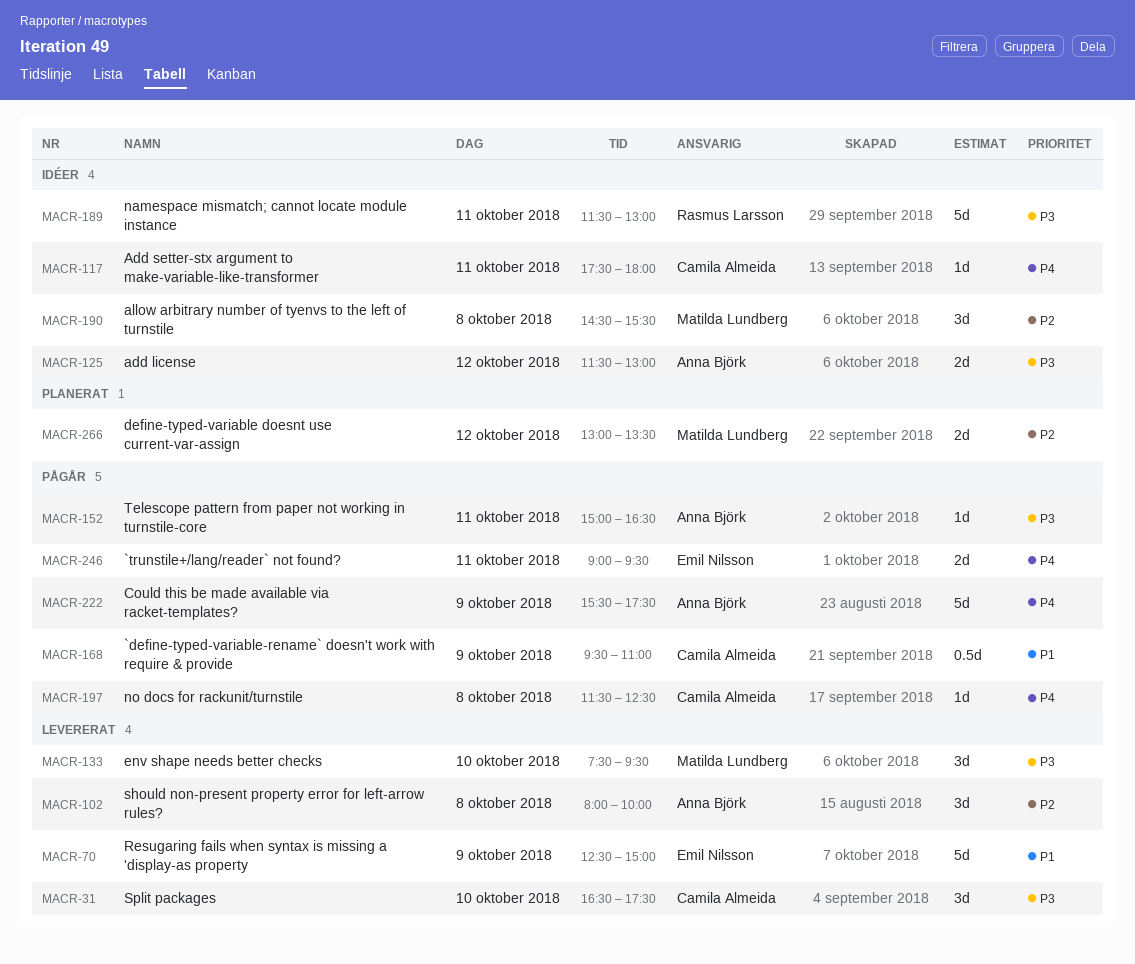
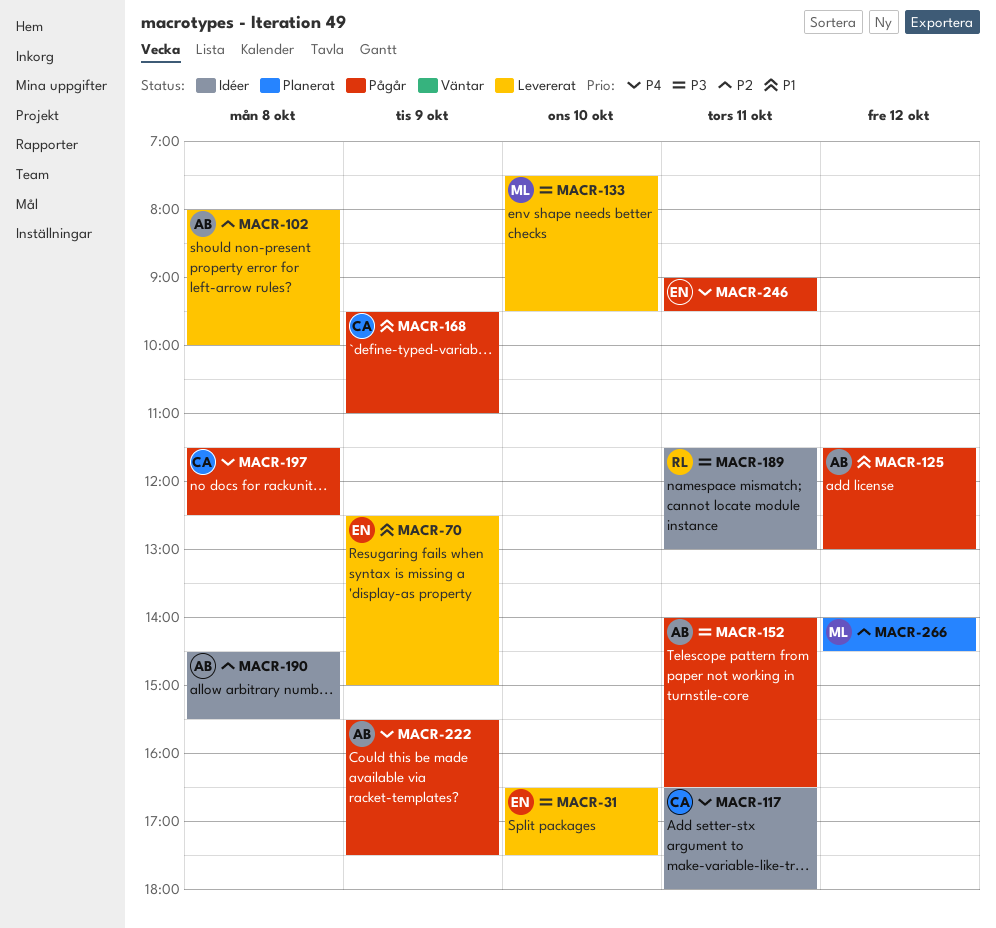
MACR-31, owner: Camila Almeida -> Emil Nilsson
MACR-117, begins: 17:30 -> 16:30
MACR-125, status: Idéer -> Pågår
MACR-125, priority: P3 -> P1
MACR-152, begins: 15:00 -> 14:00
MACR-190, owner: Matilda Lundberg -> Anna Björk
MACR-266, begins: 13:00 -> 14:00
MACR-266, ends: 13:30 -> 14:30

